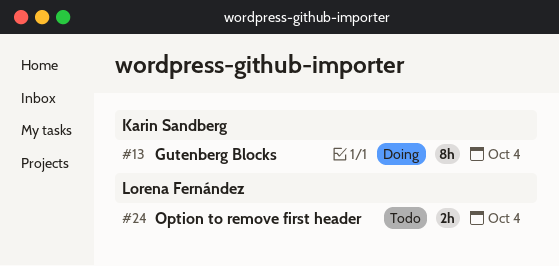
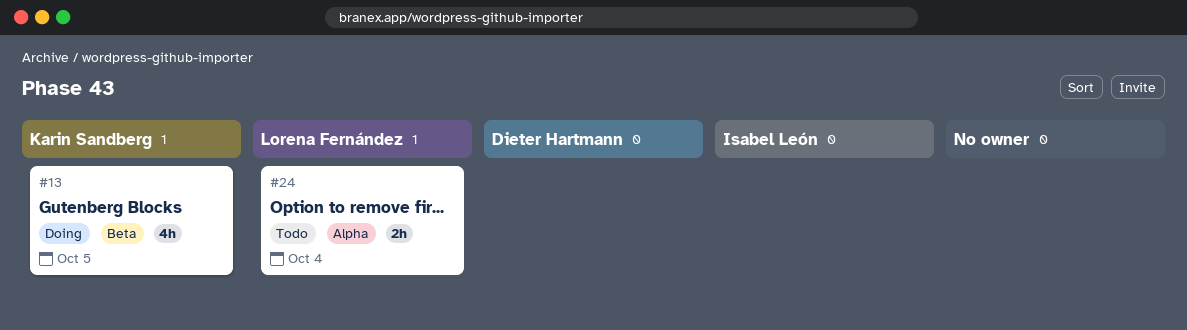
#13, estimate: 8h -> 4h
#13, due: Oct 4 -> Oct 5

